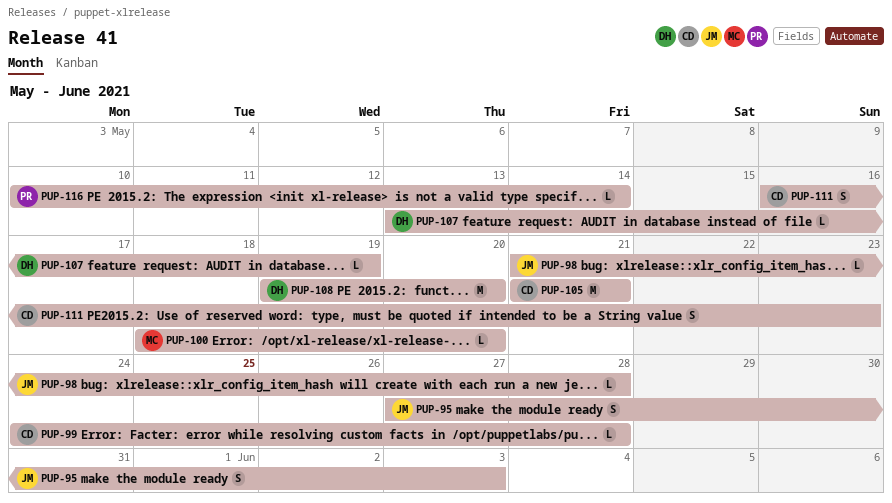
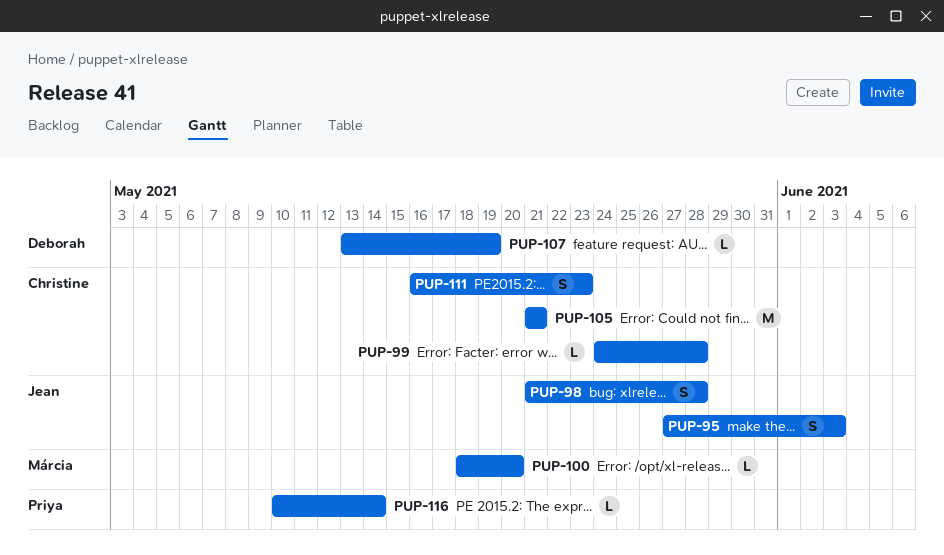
PUP-98, estimate: L -> S
PUP-108: present -> none

